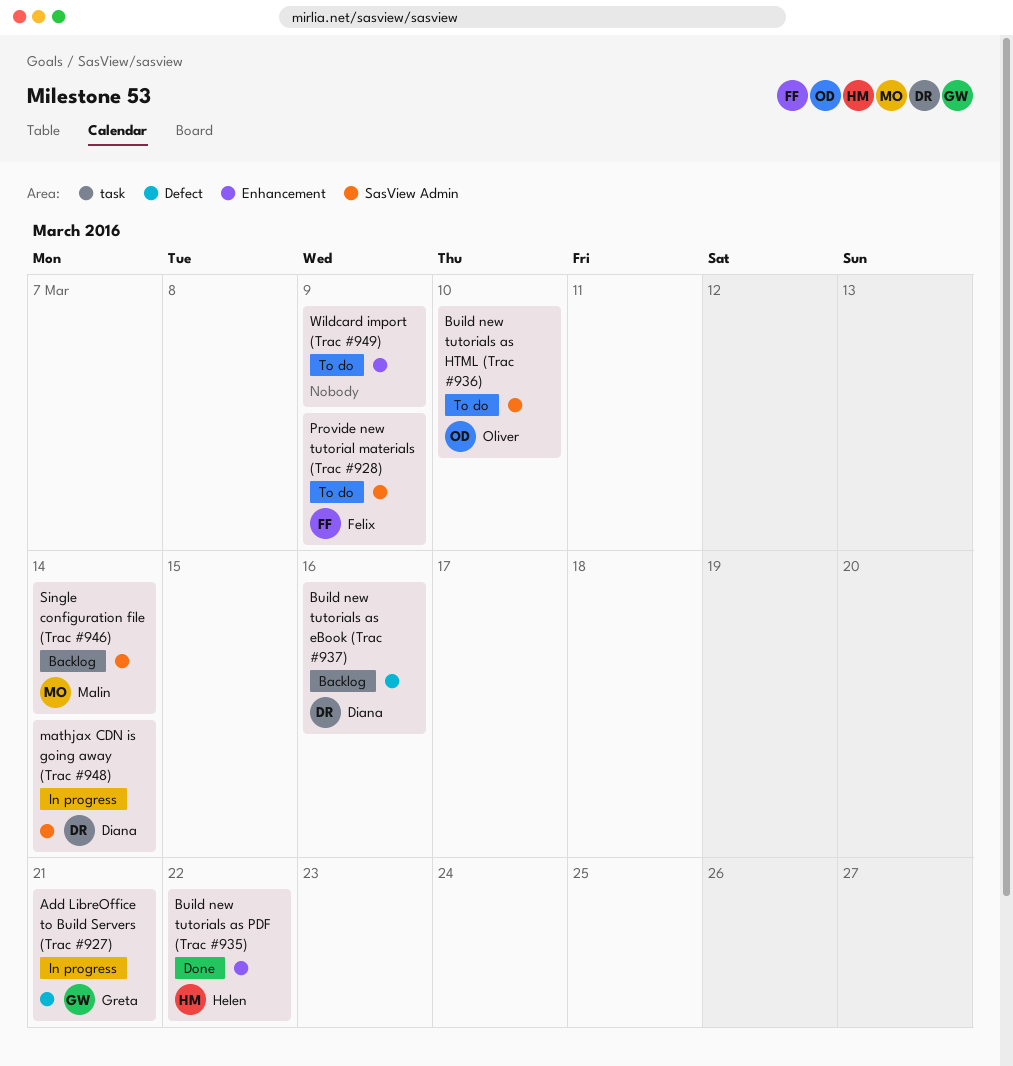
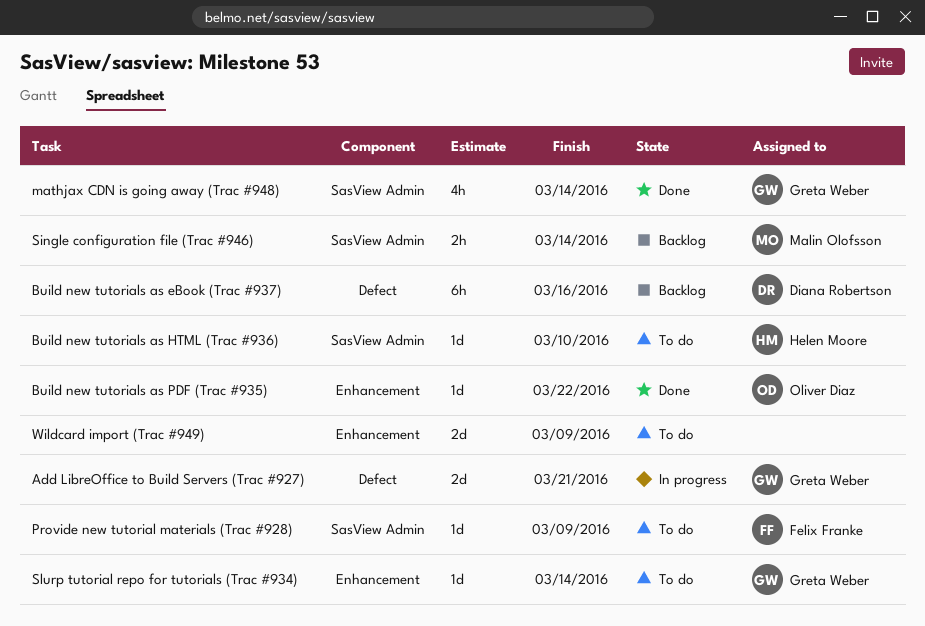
Build new tutorials as HTML (Trac #936), owner: Oliver Diaz -> Helen Moore
Build new tutorials as PDF (Trac #935), owner: Helen Moore -> Oliver Diaz
mathjax CDN is going away (Trac #948), status: In progress -> Done
mathjax CDN is going away (Trac #948), owner: Diana Robertson -> Greta Weber
Slurp tutorial repo for tutorials (Trac #934): none -> present

